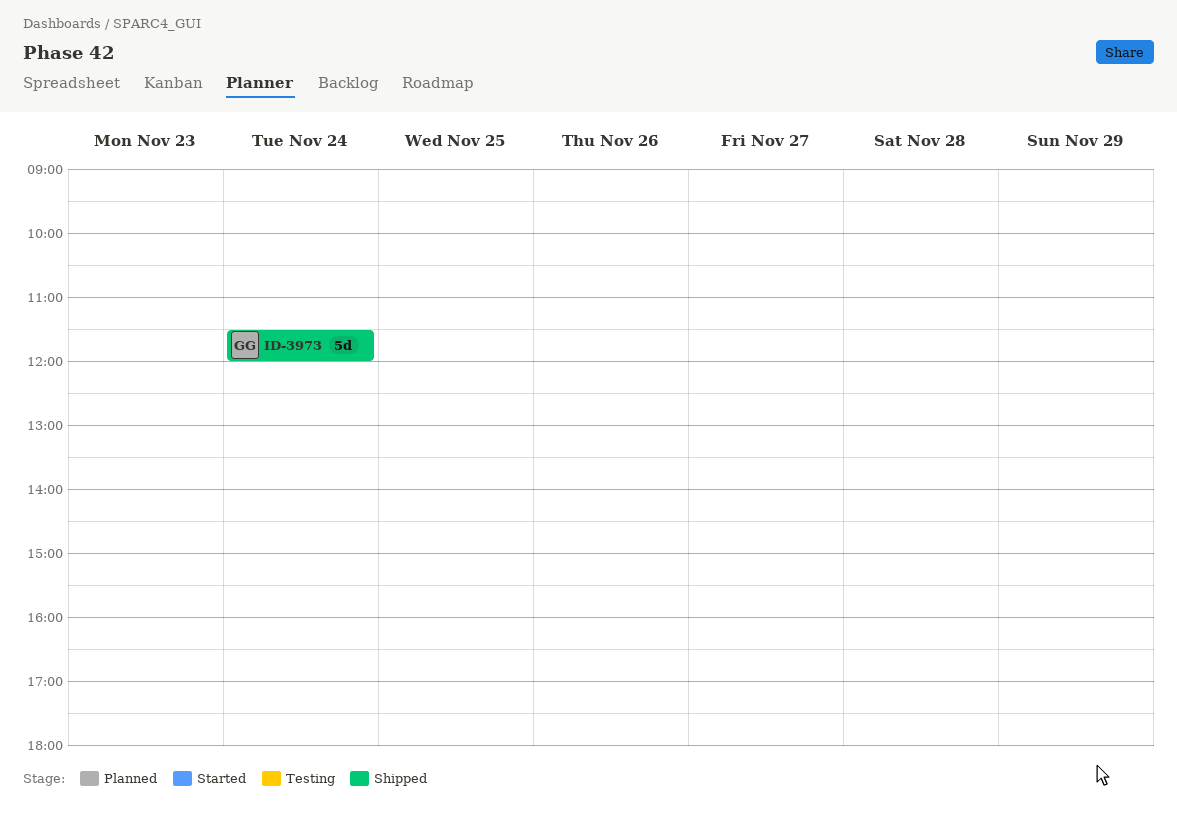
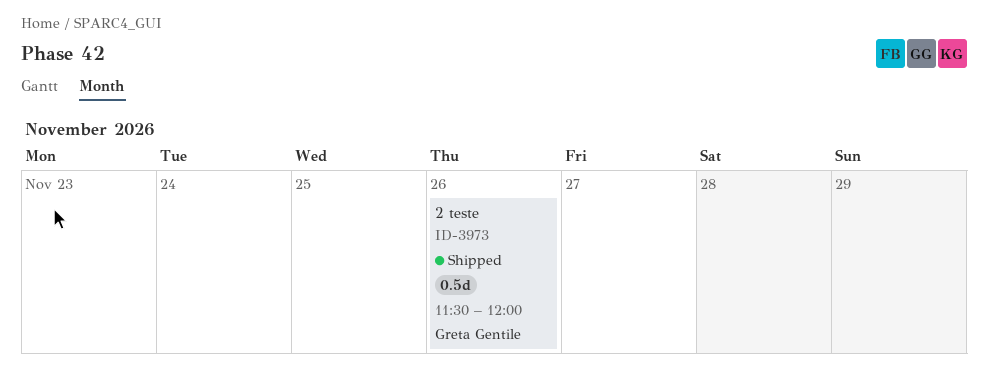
ID-3973, estimate: 5d -> 0.5d
ID-3973, day: Nov 24 -> Nov 26

